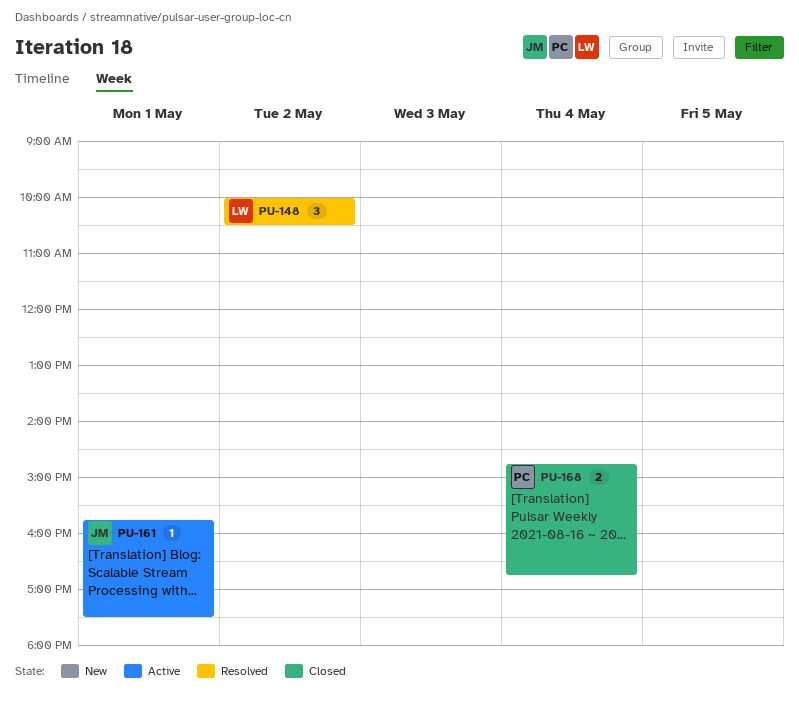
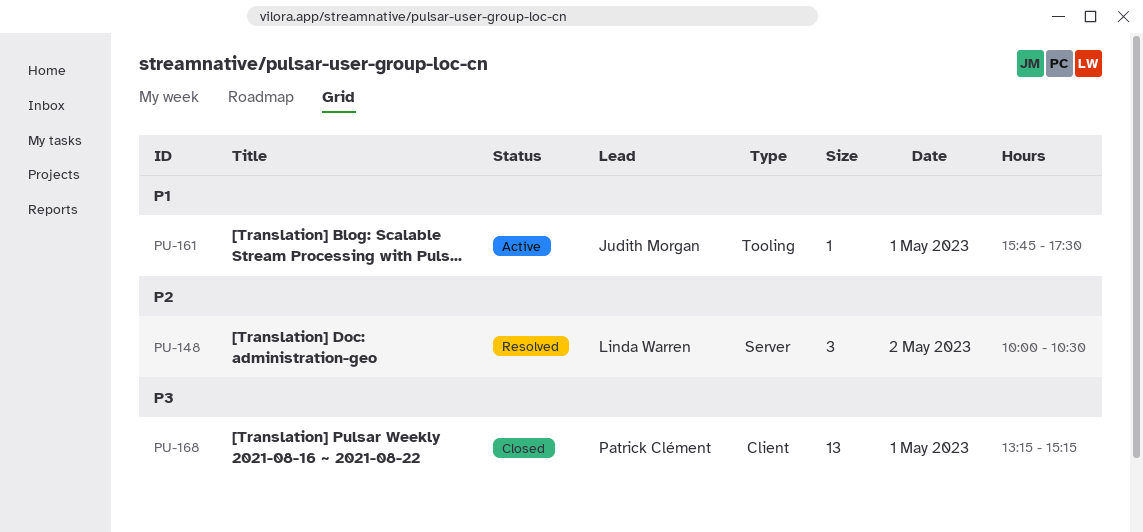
PU-168, estimate: 2 -> 13
PU-168, day: May 4 -> May 1
PU-168, begins: 14:45 -> 13:15
PU-168, ends: 16:45 -> 15:15

